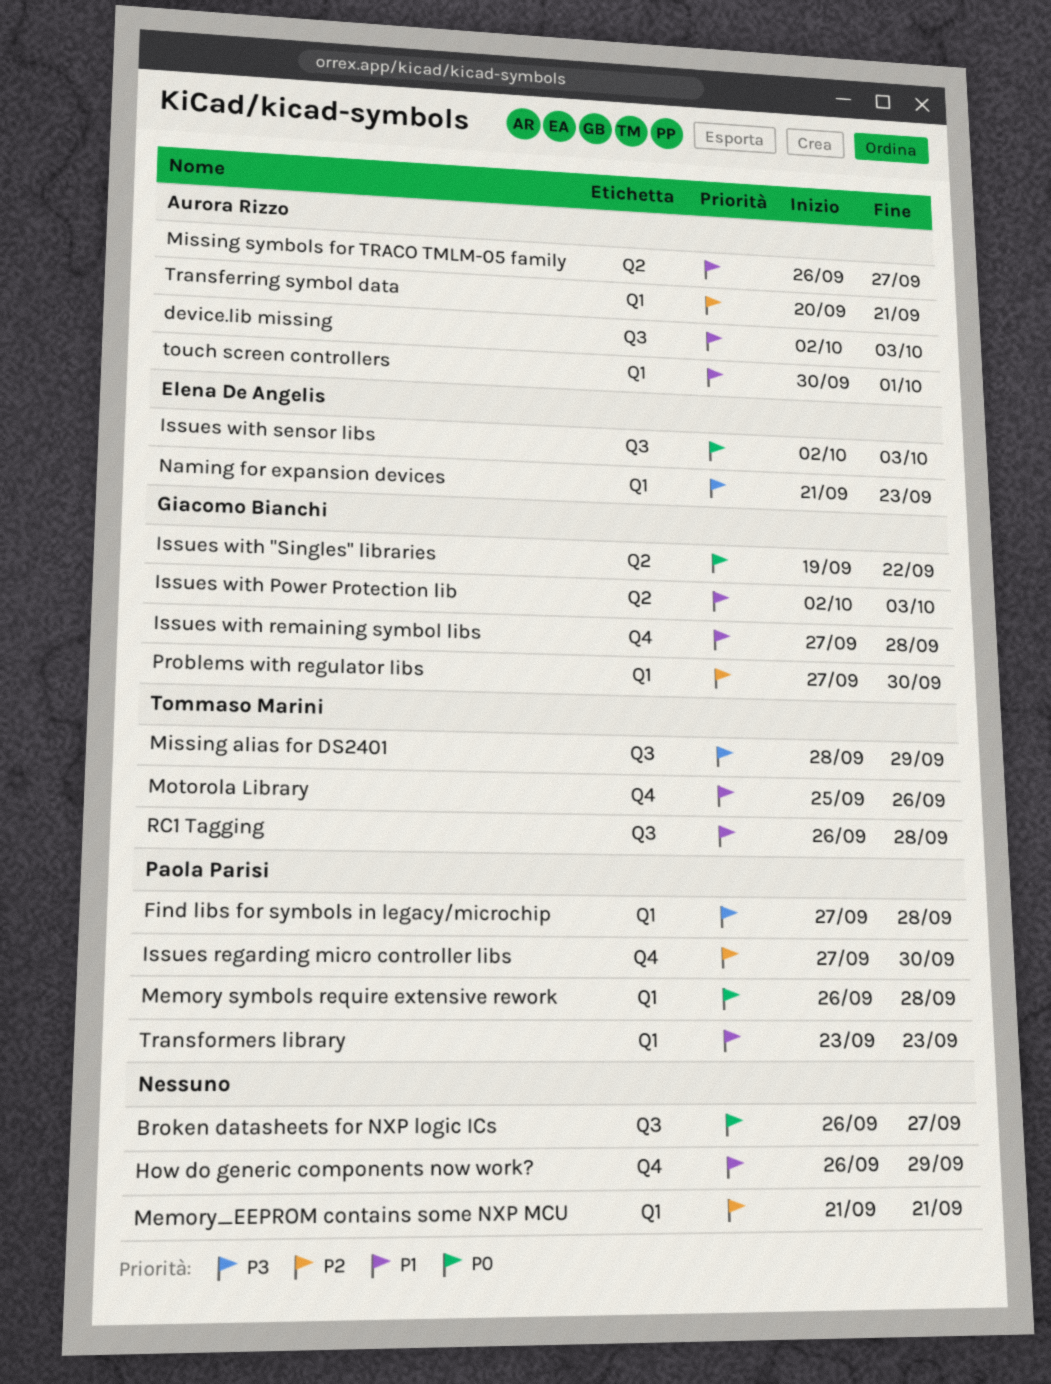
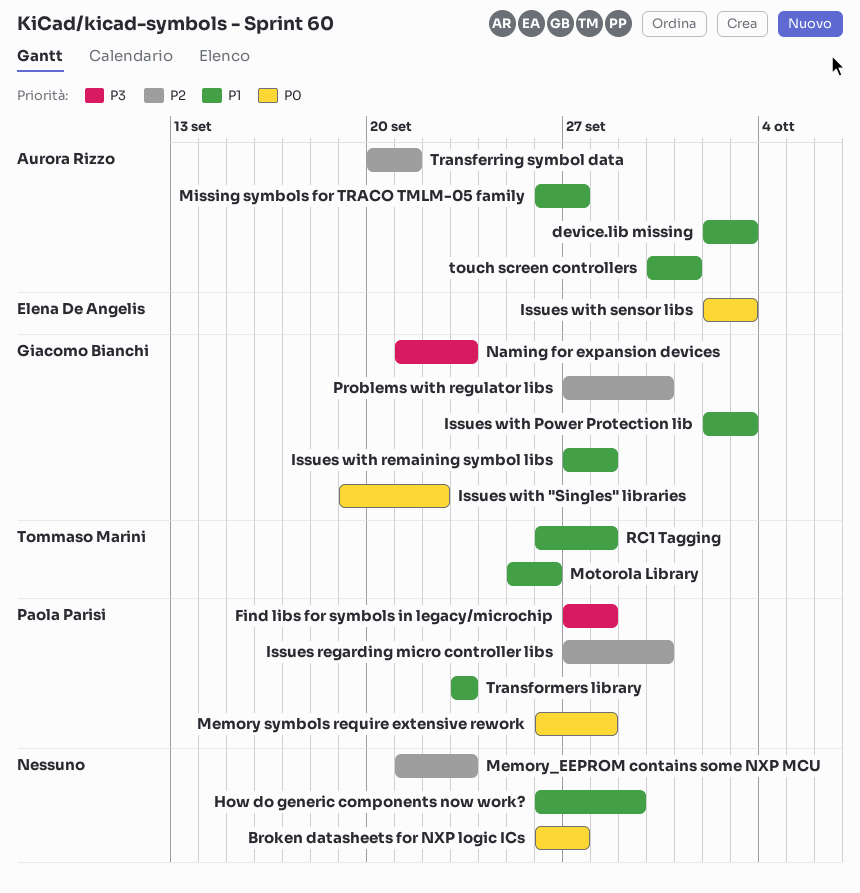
Memory_EEPROM contains some NXP MCU, due: Sep 21 -> Sep 23
Missing alias for DS2401: present -> none
Naming for expansion devices, owner: Elena De Angelis -> Giacomo Bianchi

